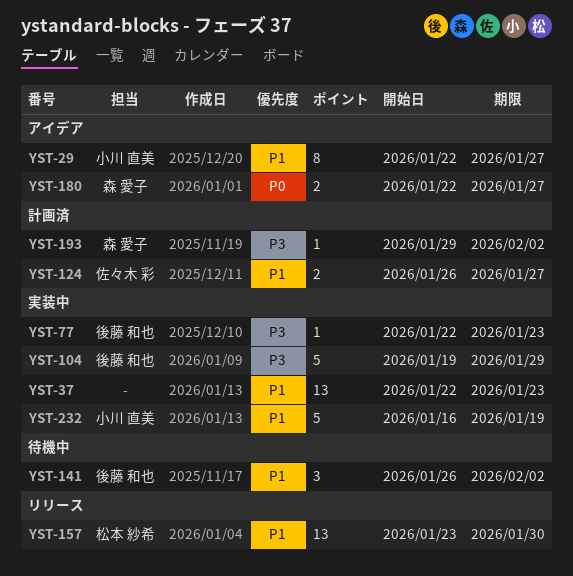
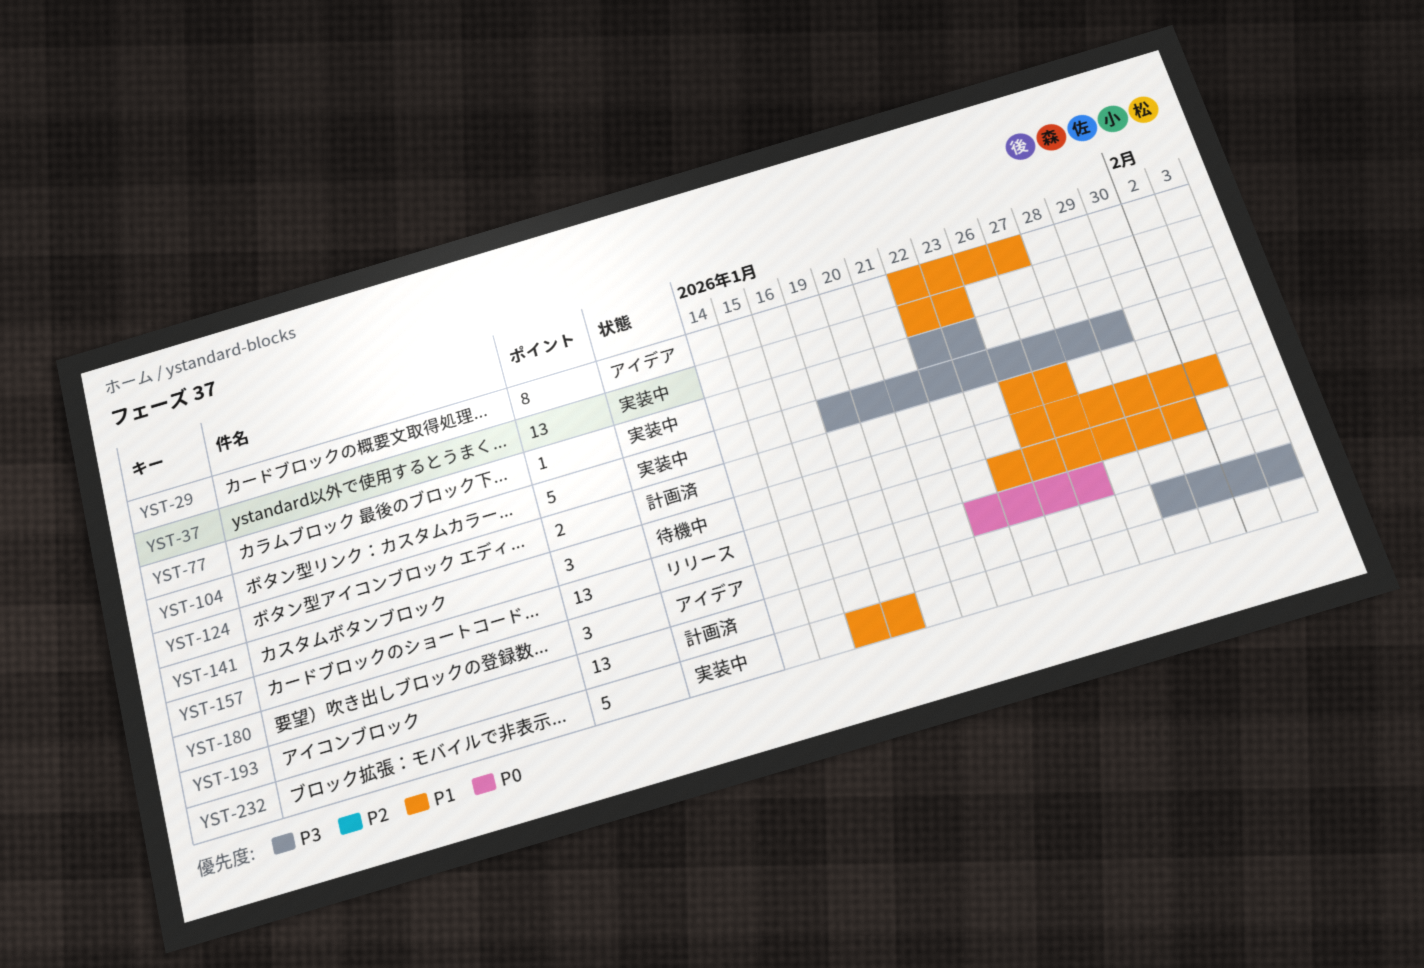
YST-180, estimate: 2 -> 3
YST-193, estimate: 1 -> 13
YST-193, due: Feb 2 -> Feb 3

